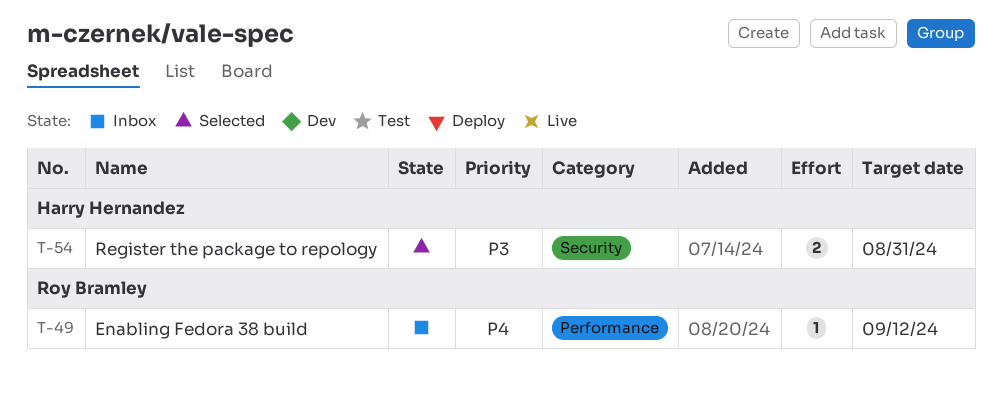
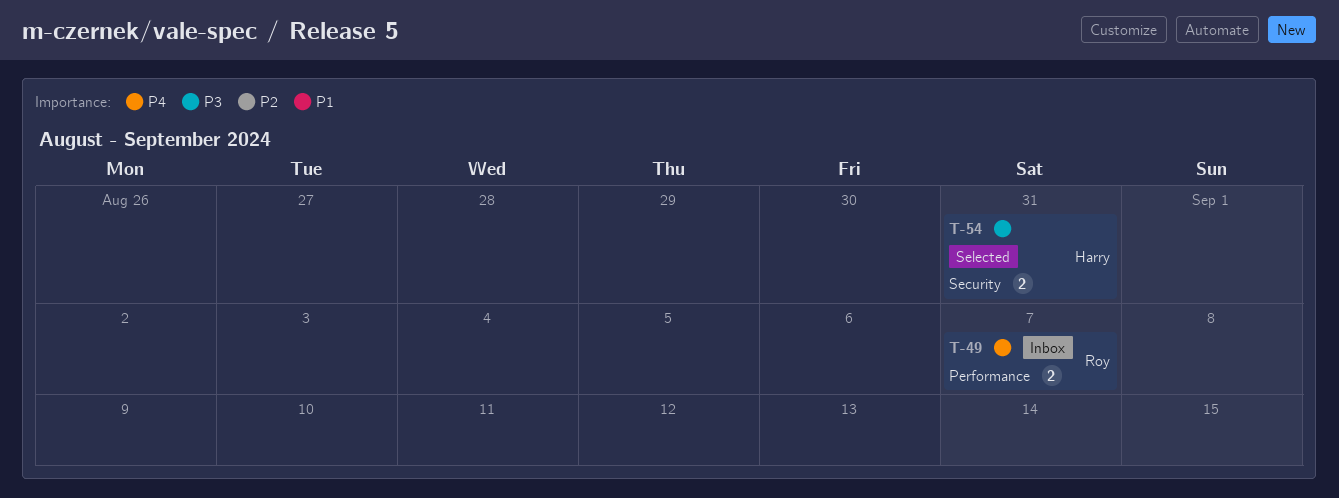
T-49, estimate: 1 -> 2
T-49, due: Sep 12 -> Sep 7

